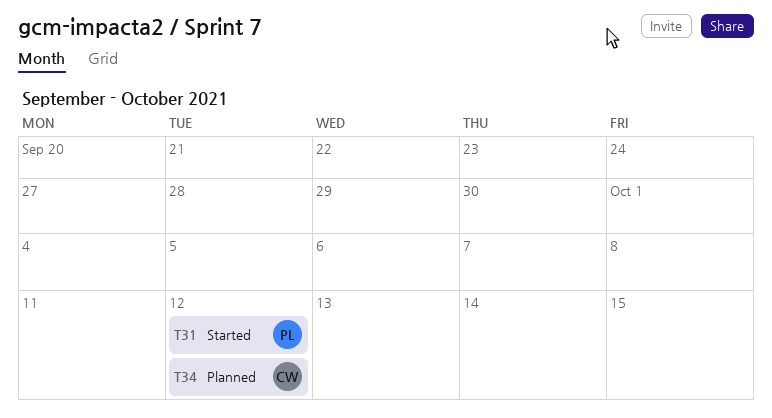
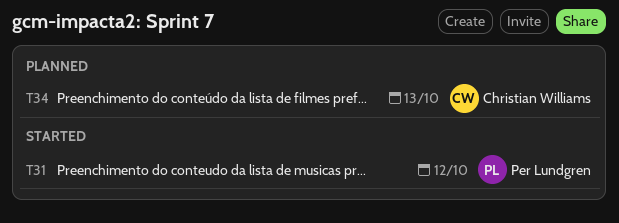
T34, due: Oct 12 -> Oct 13

